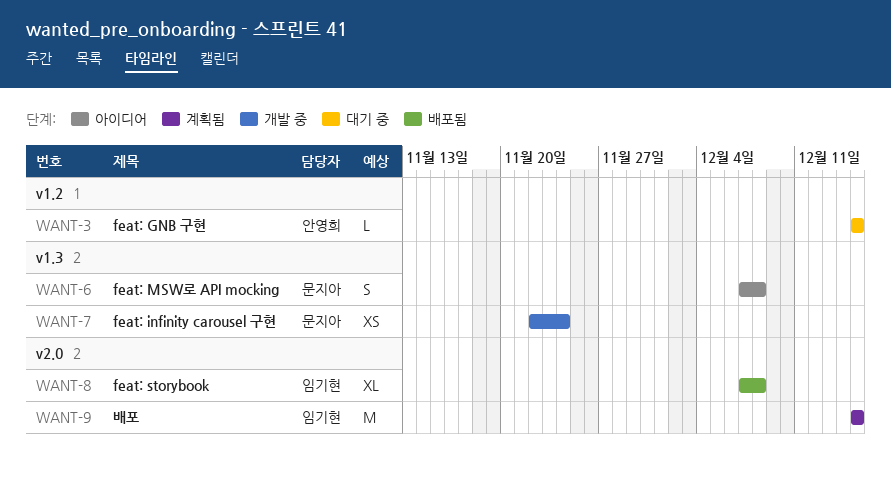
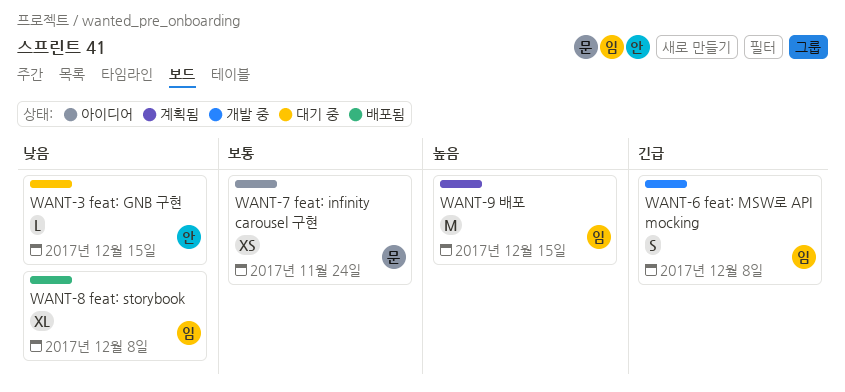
WANT-6, status: 아이디어 -> 개발 중
WANT-6, owner: 문지아 -> 임기현
WANT-7, status: 개발 중 -> 아이디어

